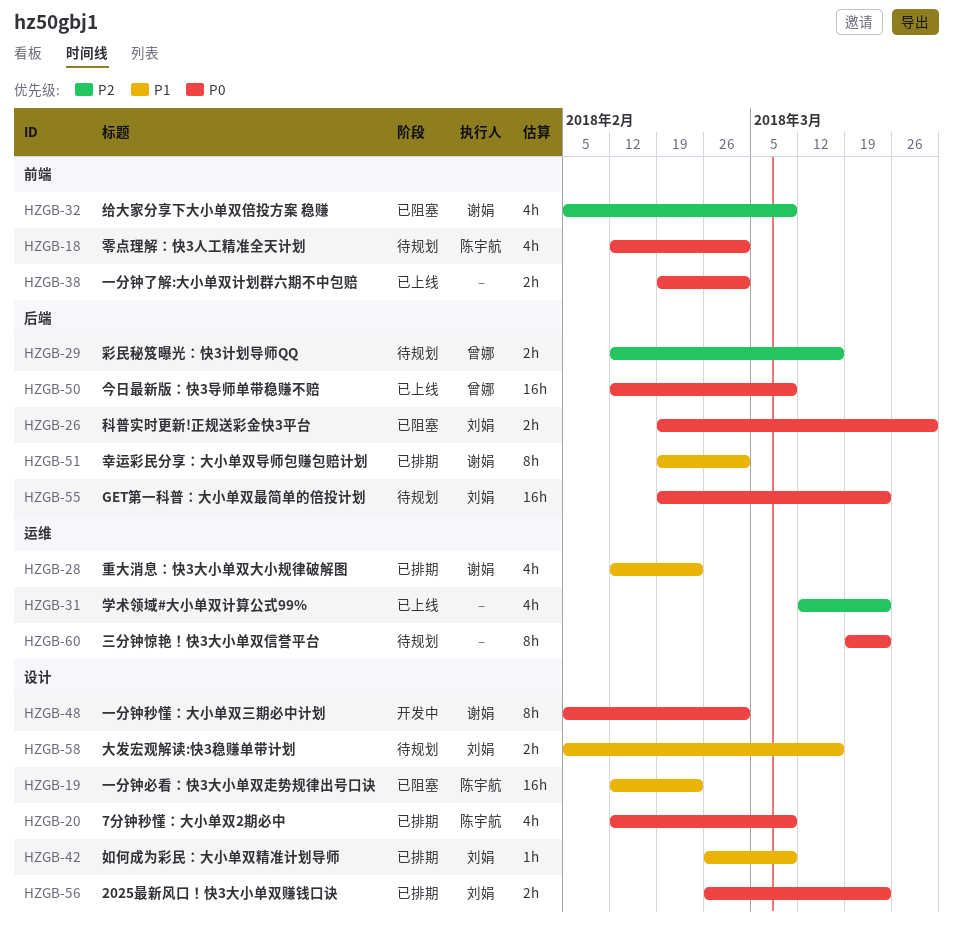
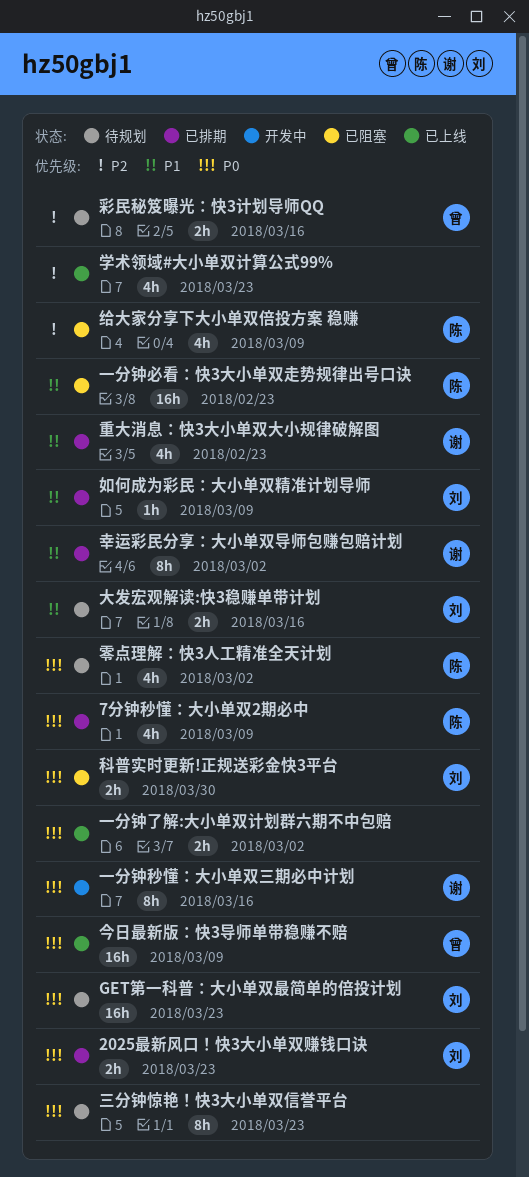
一分钟秒懂：大小单双三期必中计划, due: Mar 2 -> Mar 16
给大家分享下大小单双倍投方案 稳赚, owner: 谢娟 -> 陈宇航

